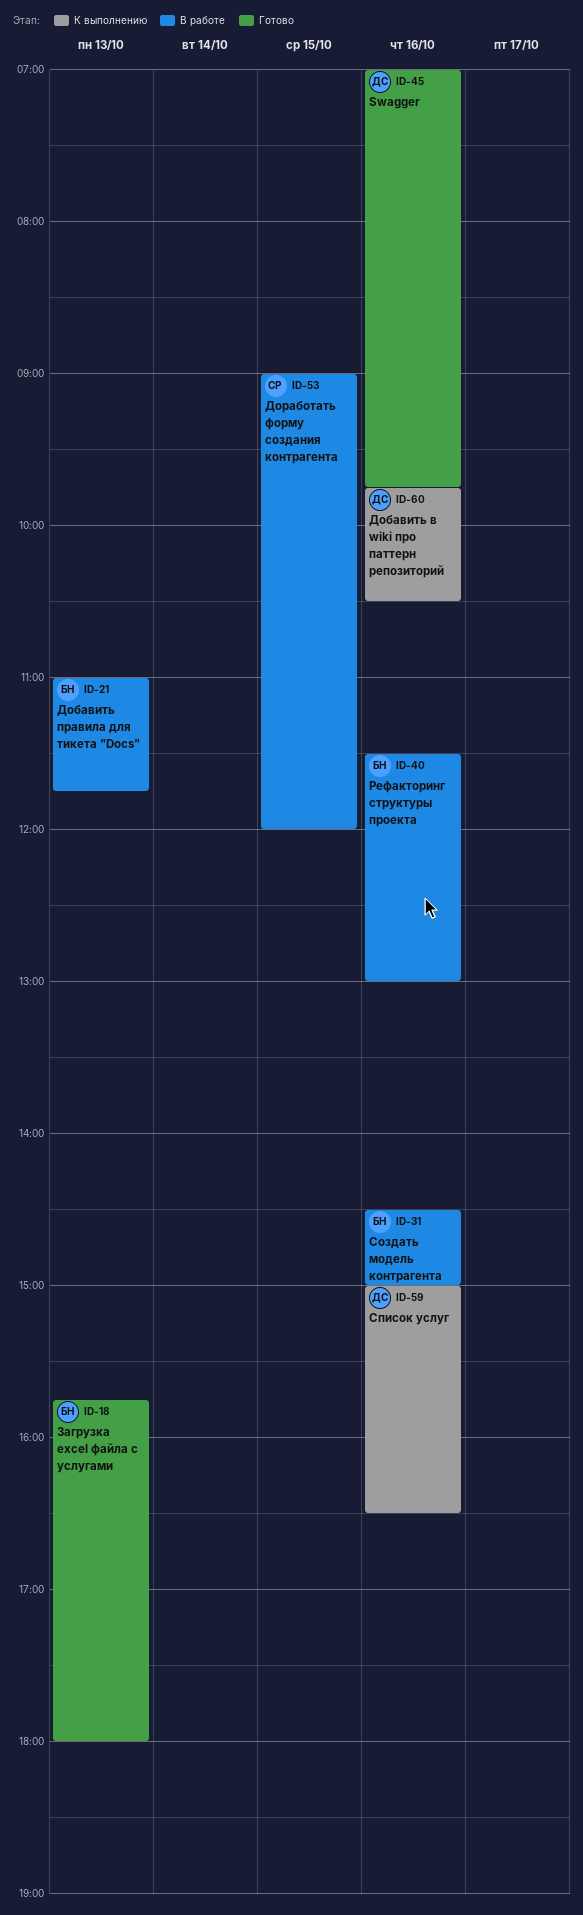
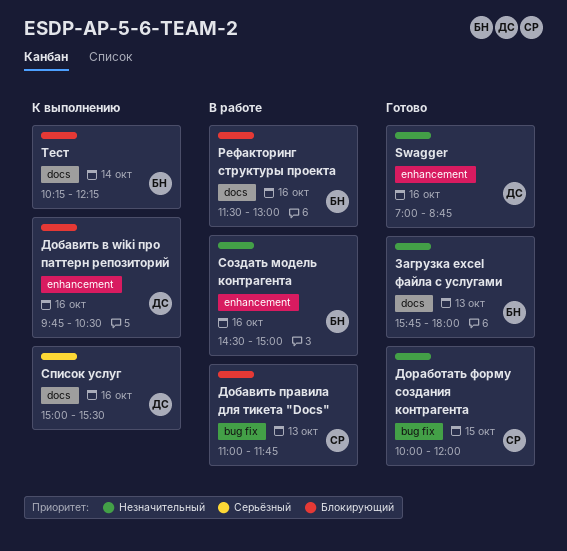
Swagger, ends: 09:45 -> 08:45
Добавить правила для тикета "Docs", owner: БН -> СР
Доработать форму создания контрагента, status: В работе -> Готово
Доработать форму создания контрагента, begins: 09:00 -> 10:00
Список услуг, ends: 16:30 -> 15:30
Тест: none -> present

